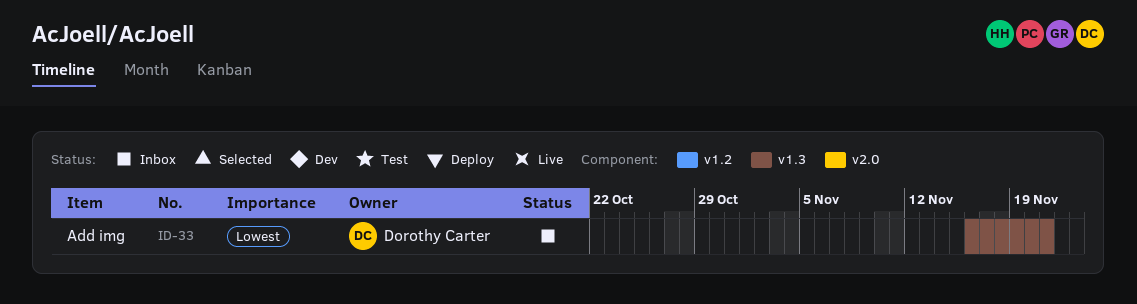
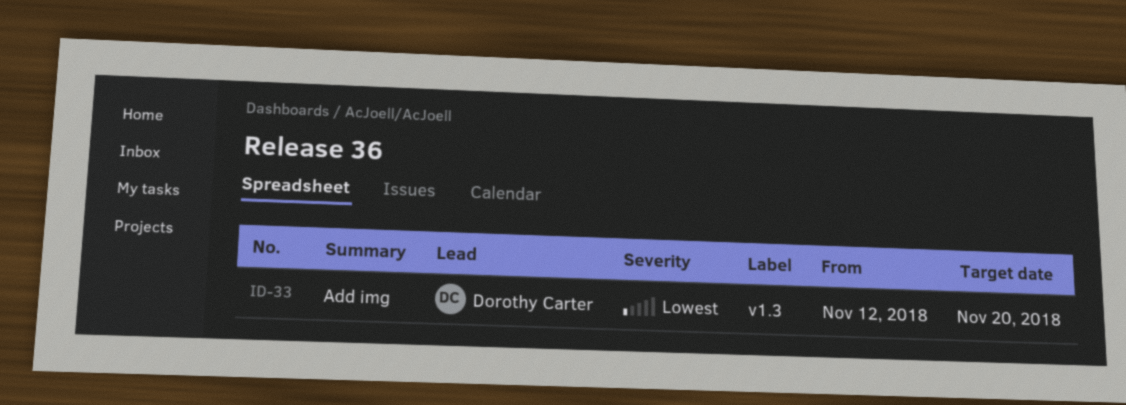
ID-33, start: Nov 16 -> Nov 12
ID-33, due: Nov 21 -> Nov 20

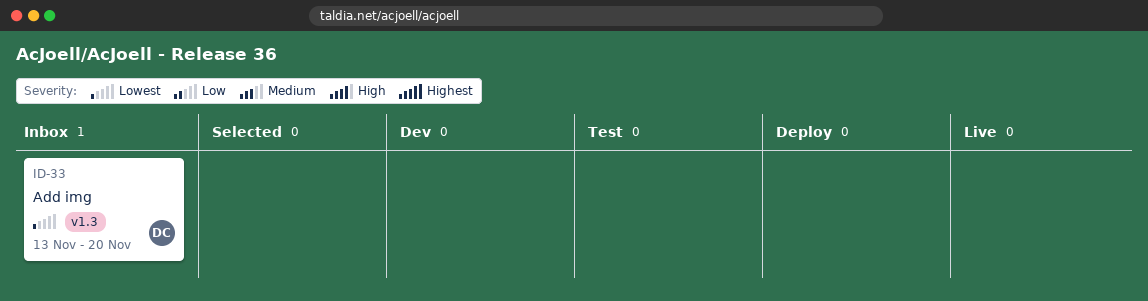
ID-33, start: Nov 12 -> Nov 13

